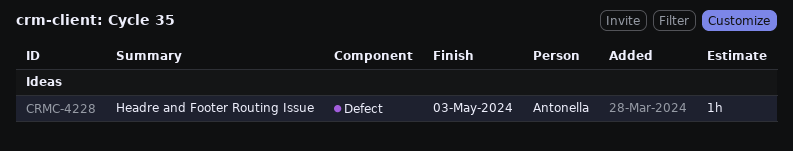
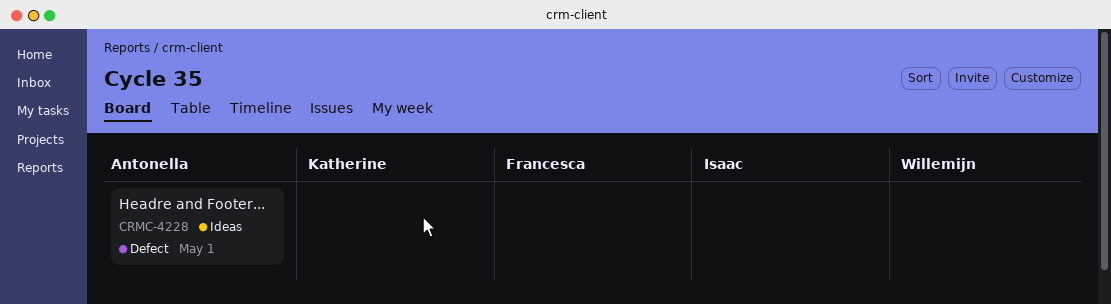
CRMC-4228, due: May 3 -> May 1

